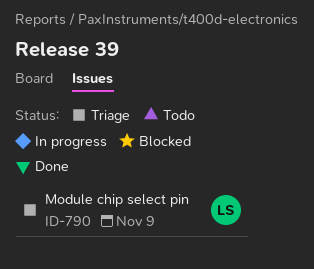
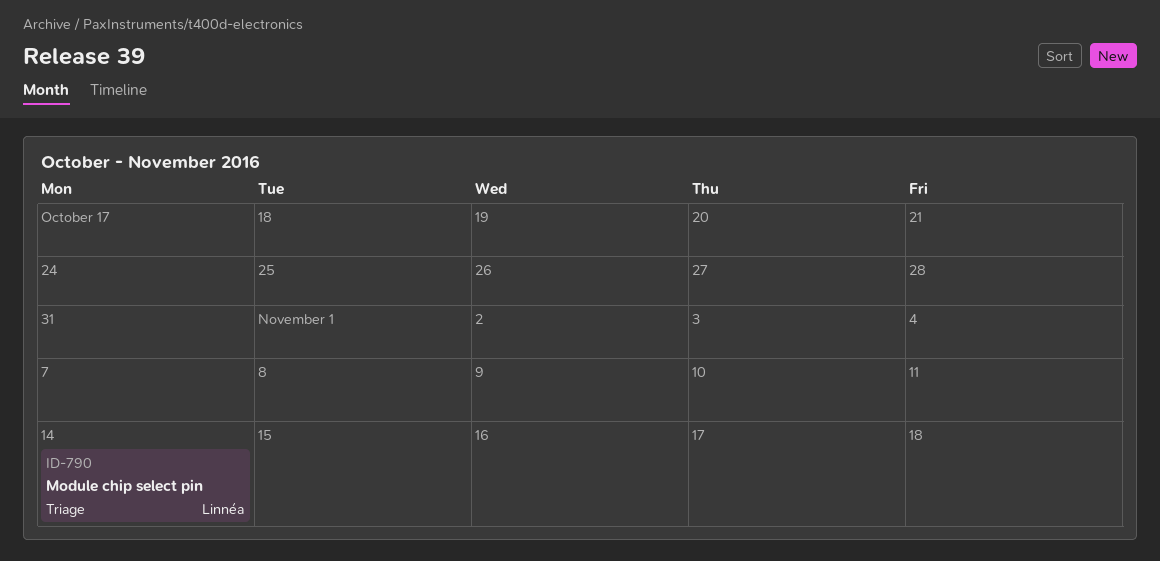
ID-790, due: Nov 9 -> Nov 14

